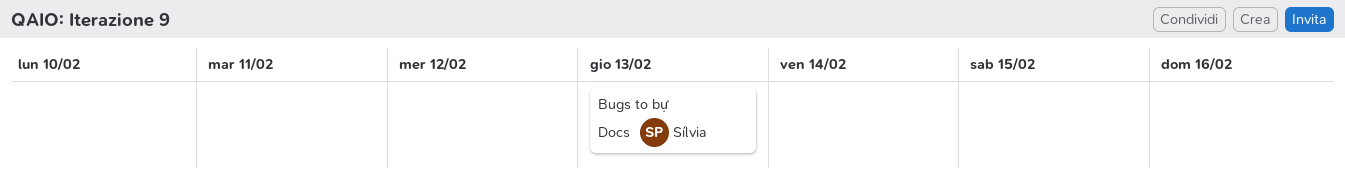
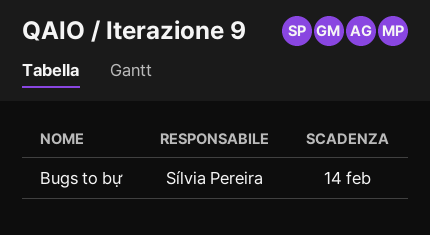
Bugs to bự, due: Feb 13 -> Feb 14

